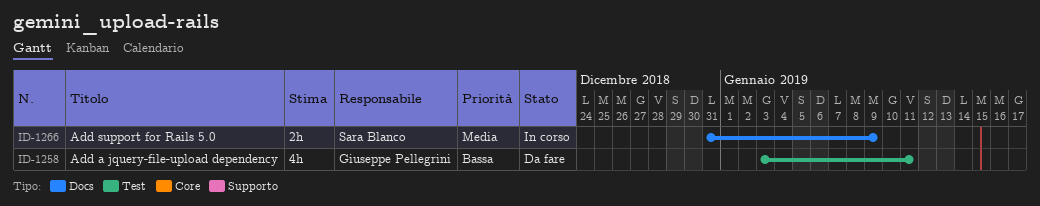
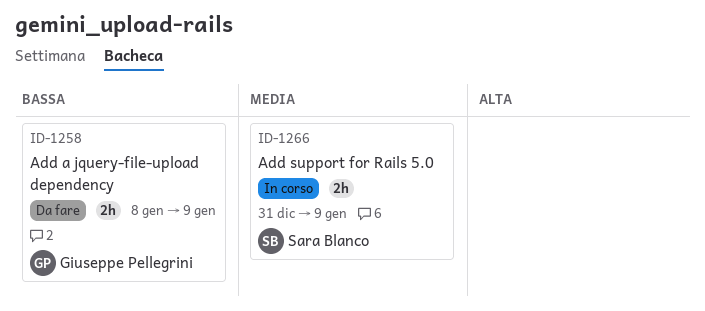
ID-1258, estimate: 4h -> 2h
ID-1258, start: Jan 3 -> Jan 8
ID-1258, due: Jan 11 -> Jan 9

